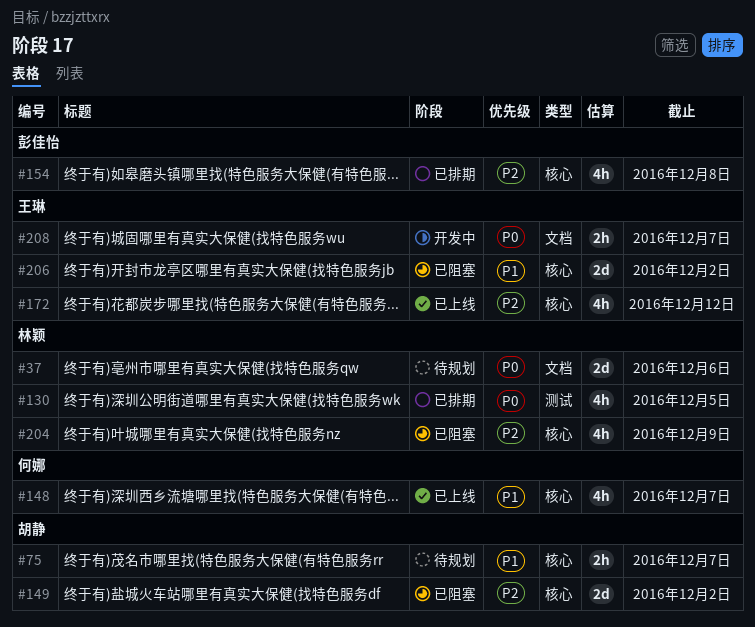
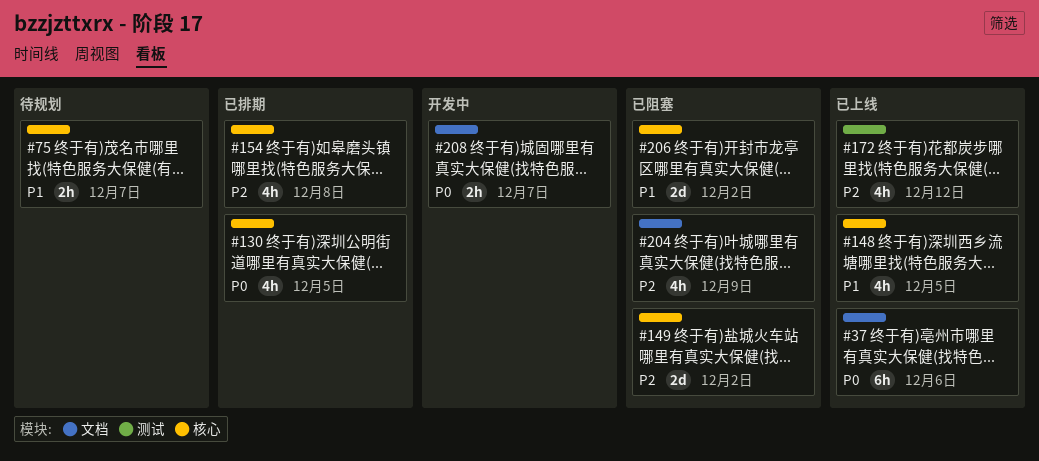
#37, status: 待规划 -> 已上线
#37, estimate: 2d -> 6h
#130, label: 测试 -> 核心
#148, due: Dec 7 -> Dec 5
#172, label: 核心 -> 测试
#204, label: 核心 -> 文档

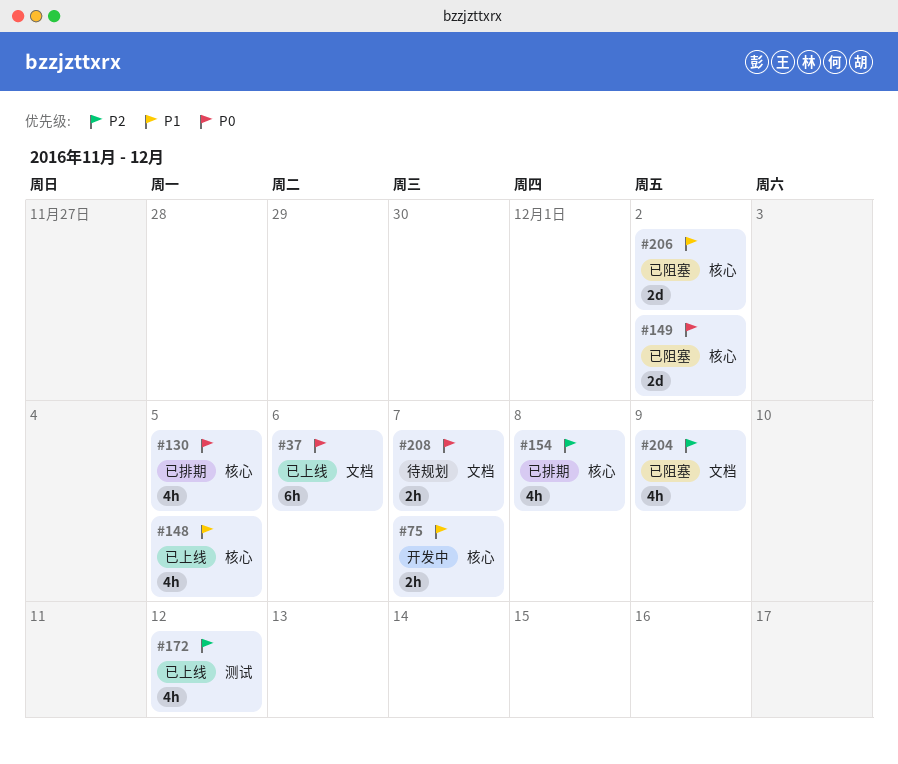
#75, status: 待规划 -> 开发中
#149, priority: P2 -> P0
#208, status: 开发中 -> 待规划

